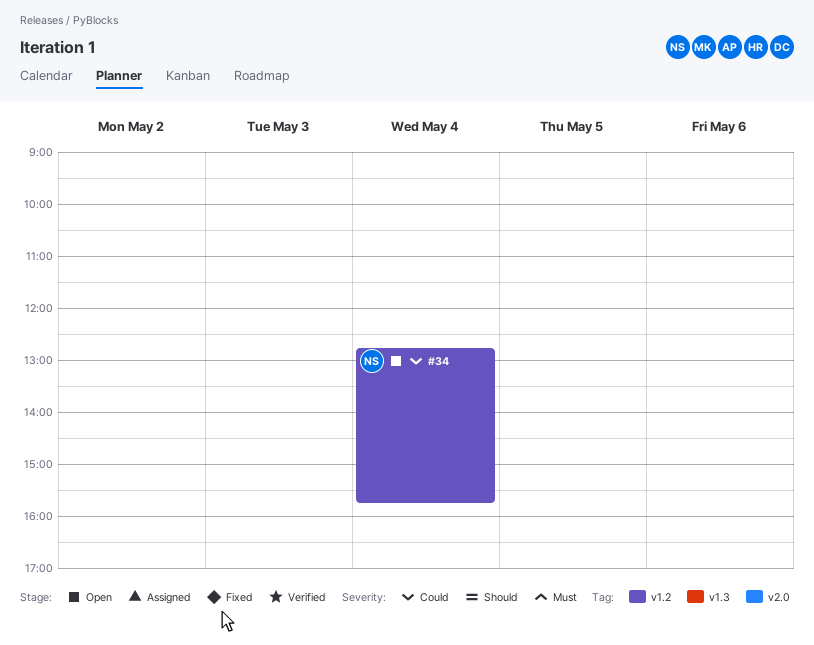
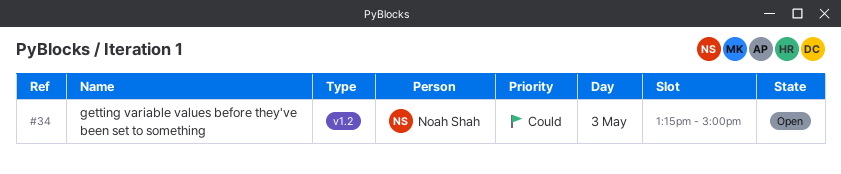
#34, day: May 4 -> May 3
#34, begins: 12:45 -> 13:15
#34, ends: 15:45 -> 15:00

